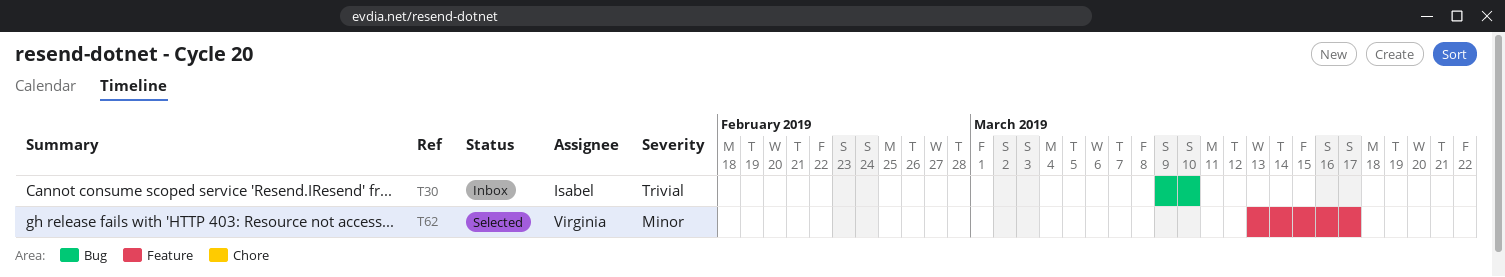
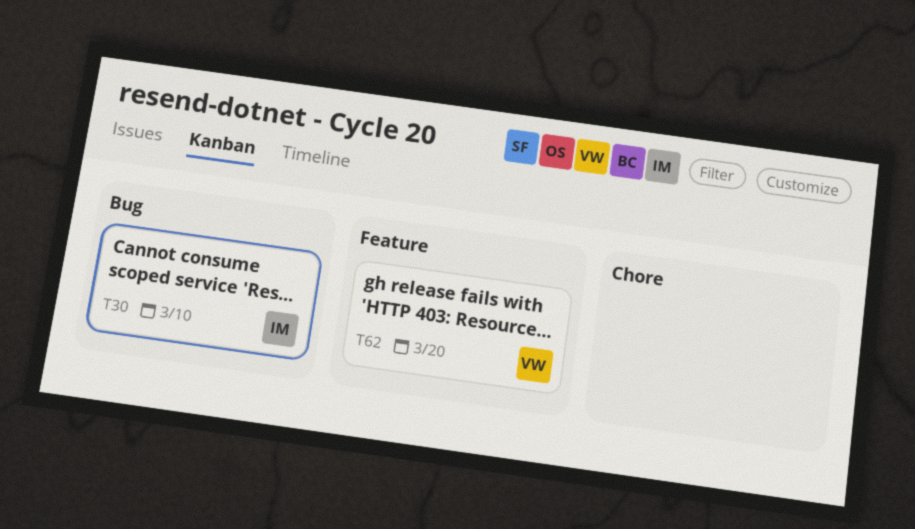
T62, due: Mar 17 -> Mar 20

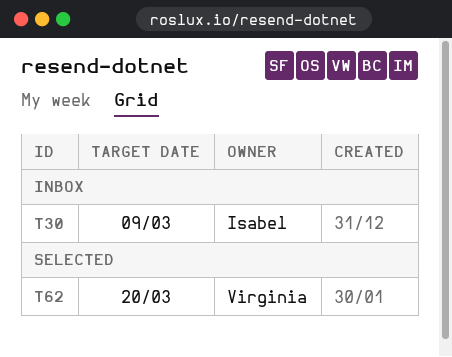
T30, due: Mar 10 -> Mar 9

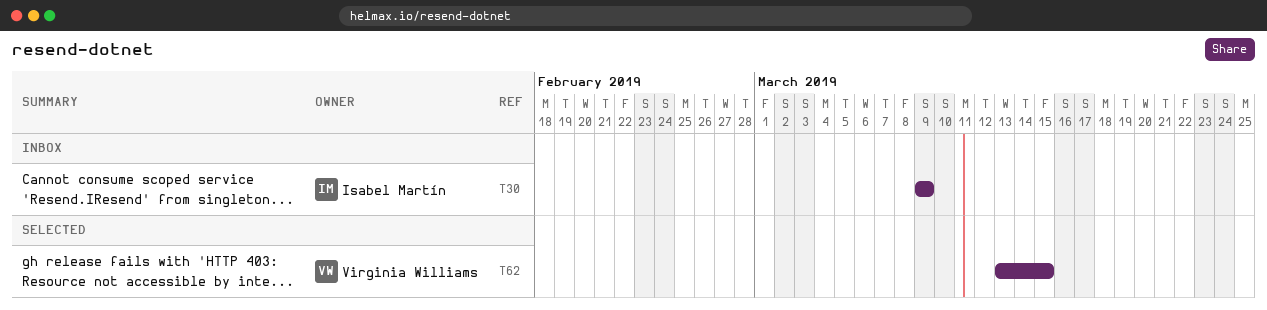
T62, due: Mar 20 -> Mar 15

